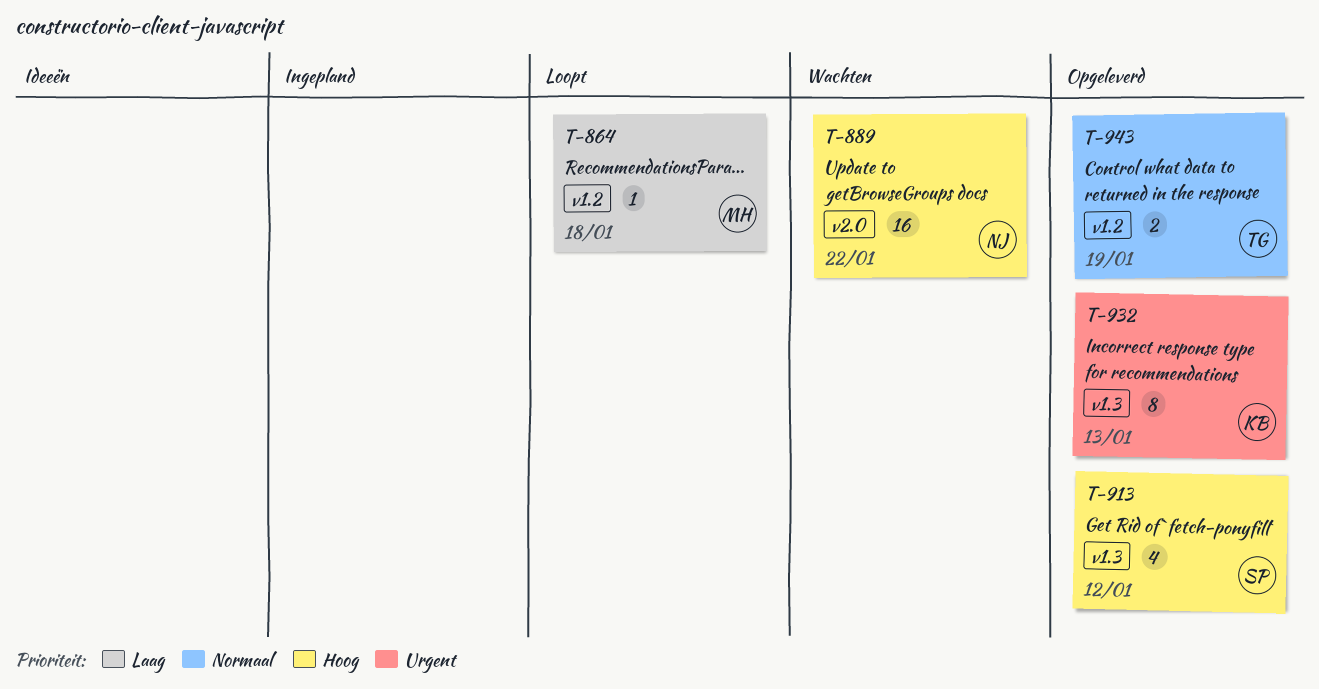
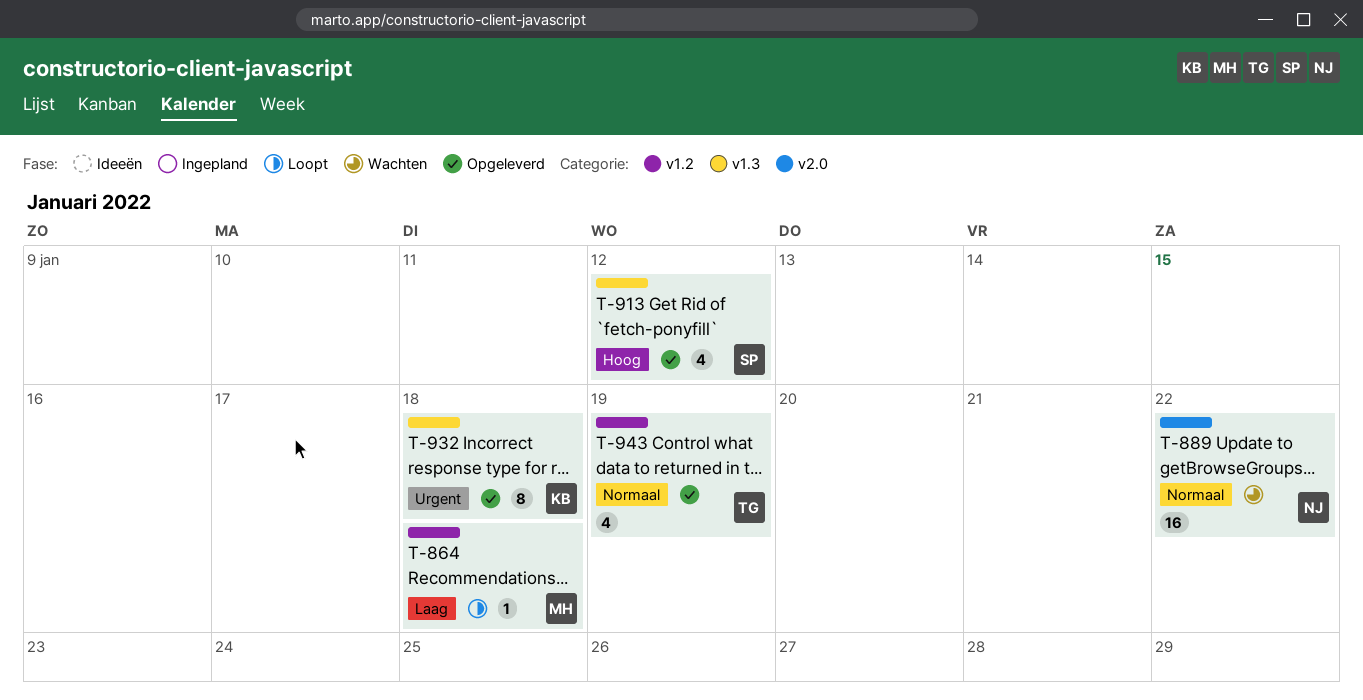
T-889, priority: Hoog -> Normaal
T-932, due: Jan 13 -> Jan 18
T-943, estimate: 2 -> 4

